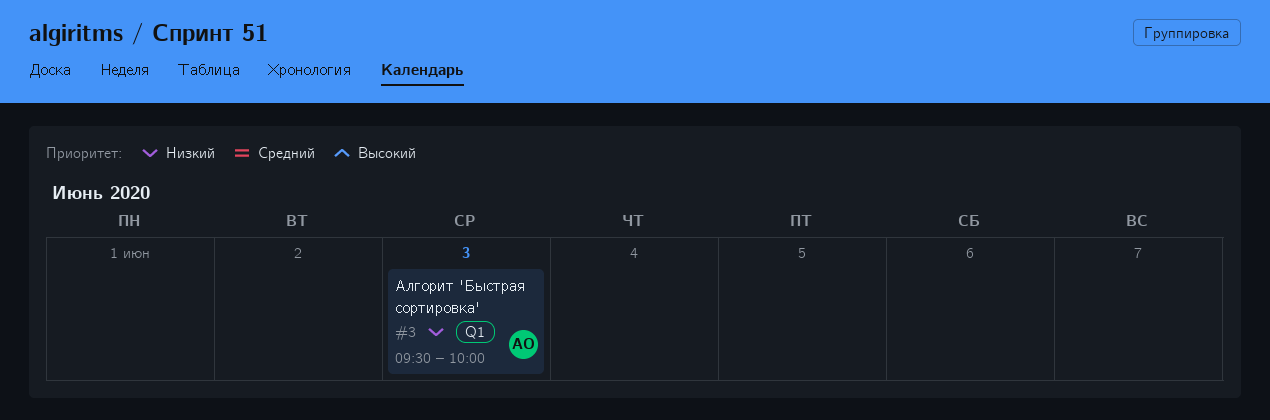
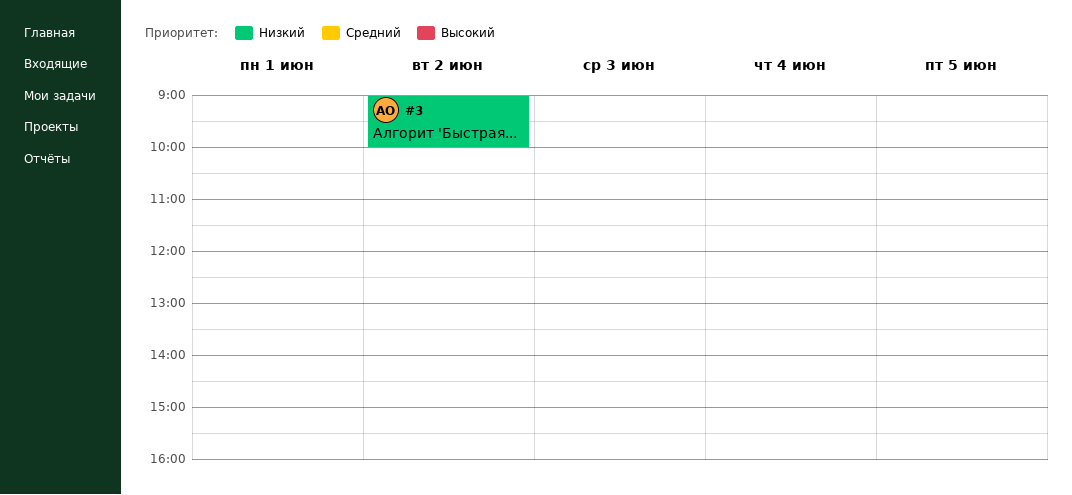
#3, day: Jun 3 -> Jun 2
#3, begins: 09:30 -> 09:00

